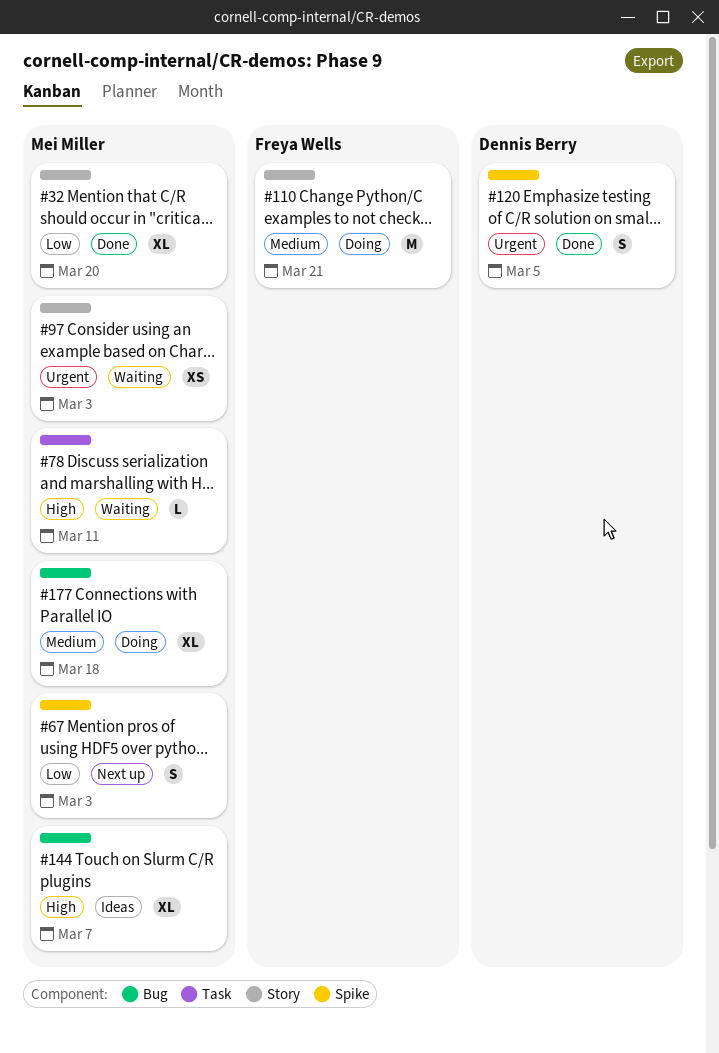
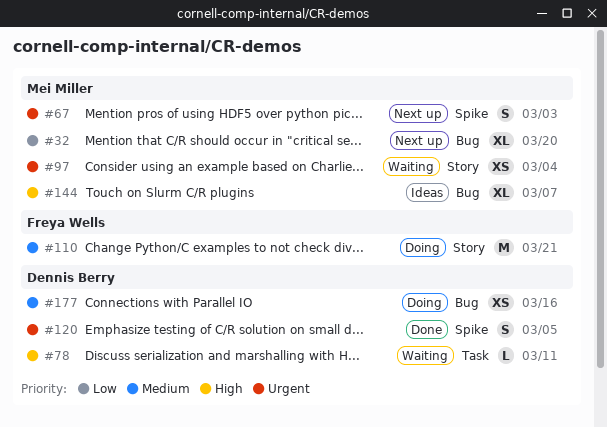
#32, status: Done -> Next up
#32, label: Story -> Bug
#67, priority: Low -> Urgent
#78, owner: Mei Miller -> Dennis Berry
#97, due: Mar 3 -> Mar 4
#177, owner: Mei Miller -> Dennis Berry
#177, estimate: XL -> XS
#177, due: Mar 18 -> Mar 16

